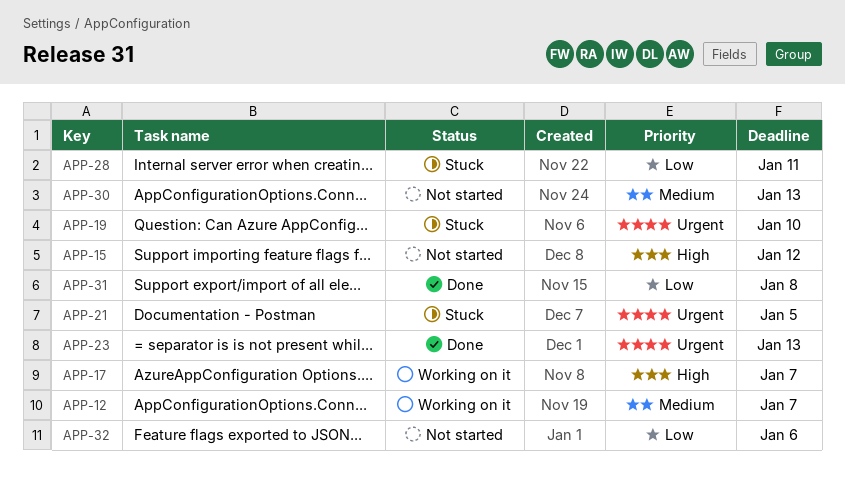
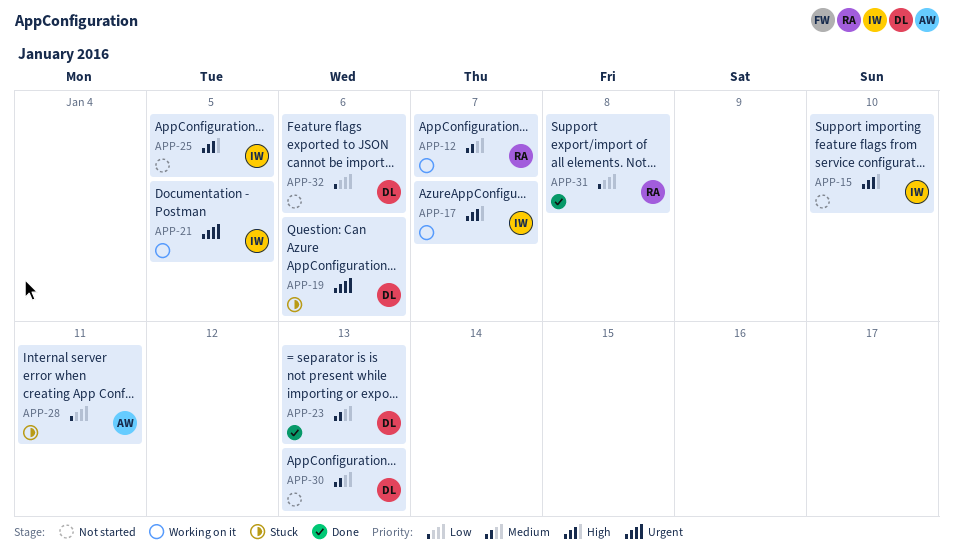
APP-15, due: Jan 12 -> Jan 10
APP-19, due: Jan 10 -> Jan 6
APP-21, status: Stuck -> Working on it
APP-23, priority: Urgent -> Medium
APP-25: none -> present

